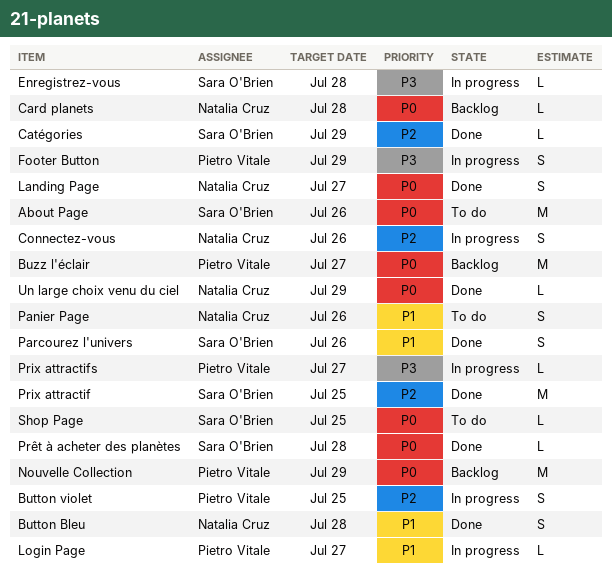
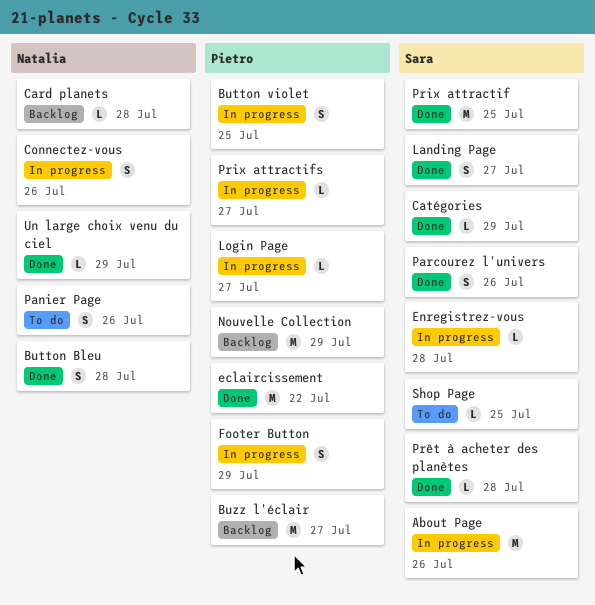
About Page, status: To do -> In progress
eclaircissement: none -> present
Landing Page, owner: Natalia Cruz -> Sara O'Brien

